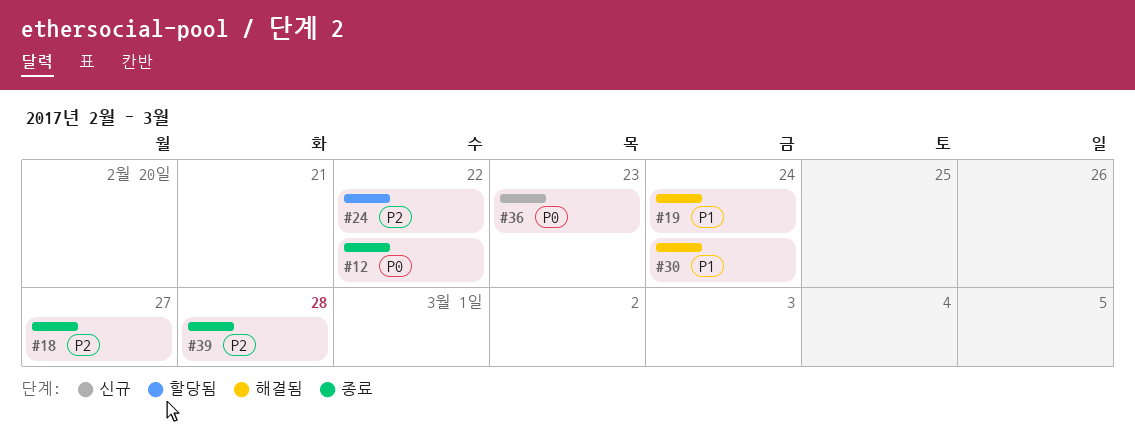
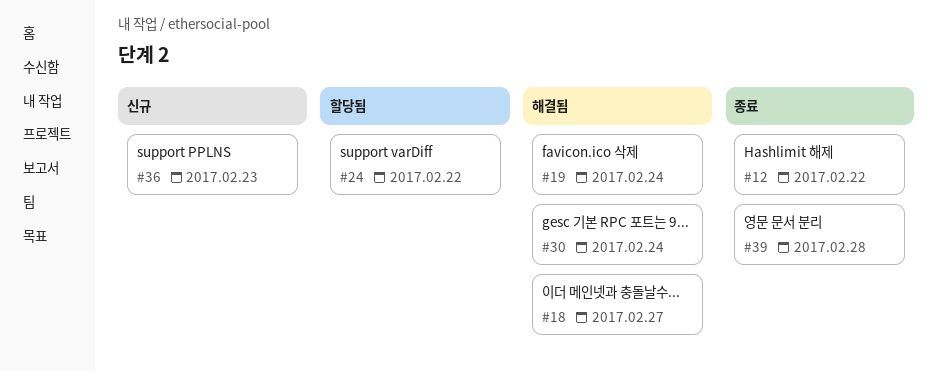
#18, status: 종료 -> 해결됨

